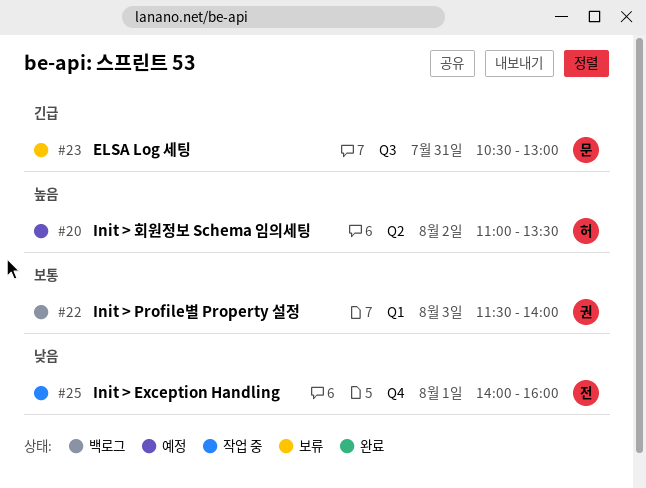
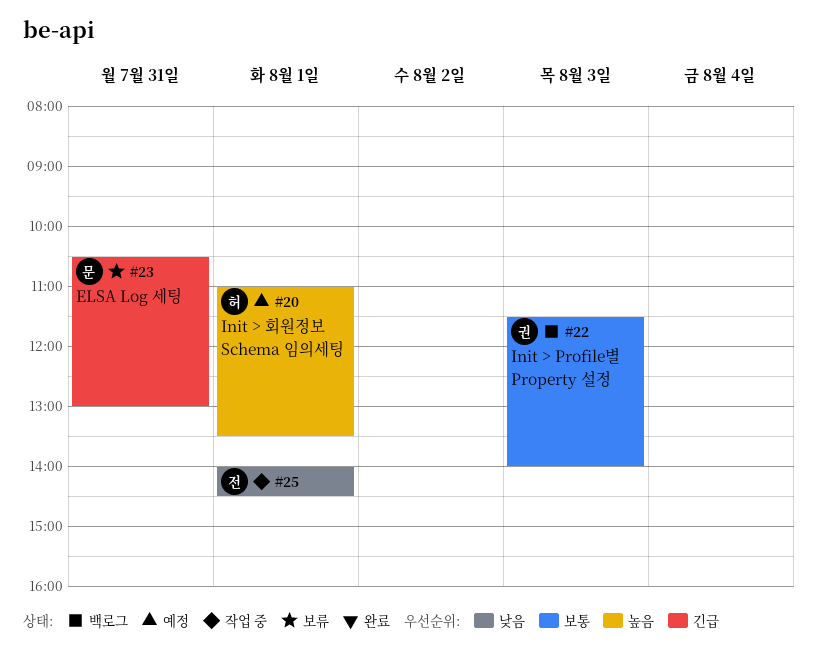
#20, day: Aug 2 -> Aug 1
#25, ends: 16:00 -> 14:30

